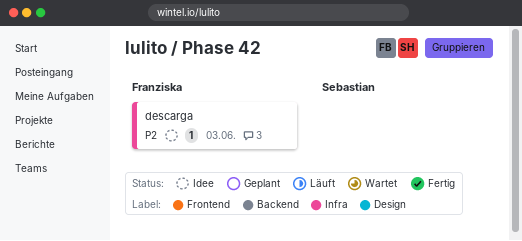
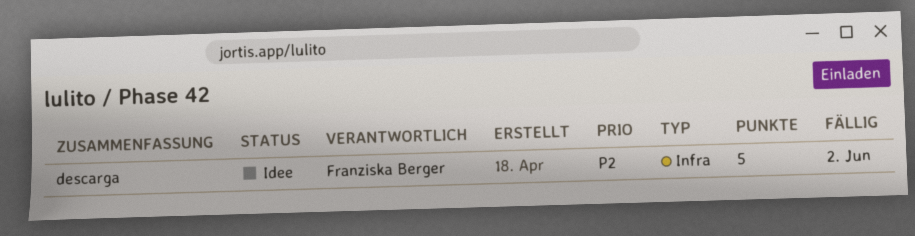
descarga, estimate: 1 -> 5
descarga, due: Jun 3 -> Jun 2

